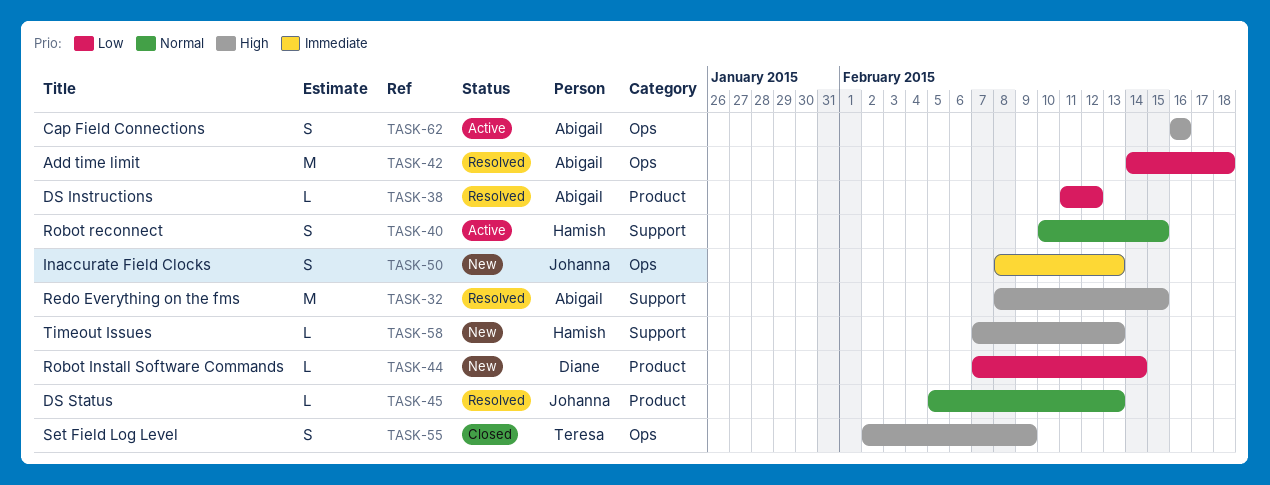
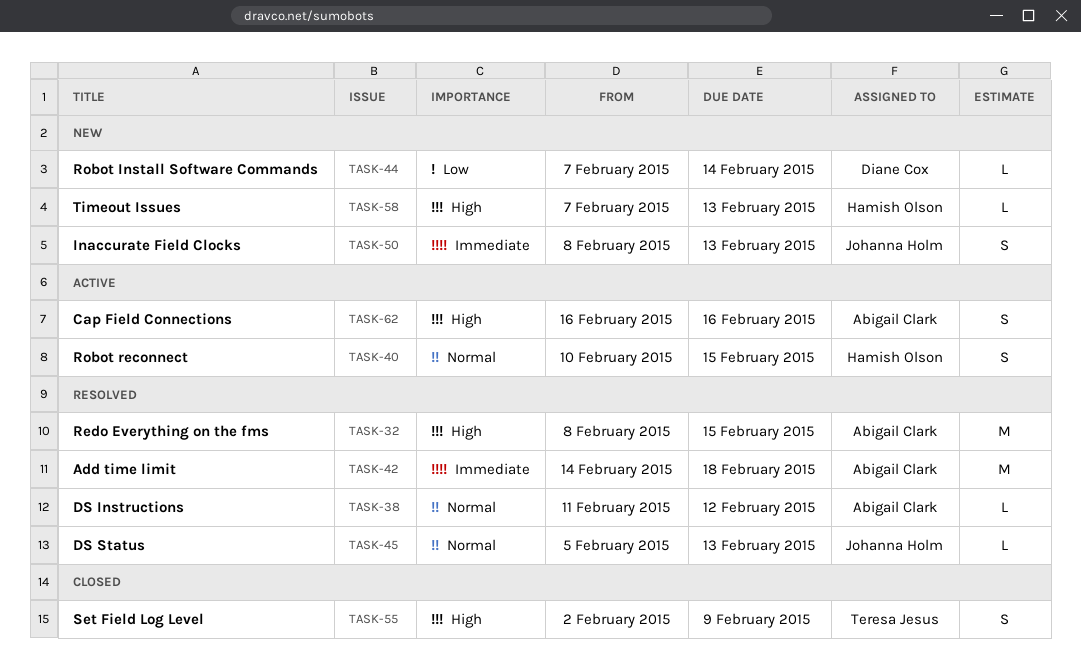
TASK-38, priority: Low -> Normal
TASK-42, priority: Low -> Immediate

